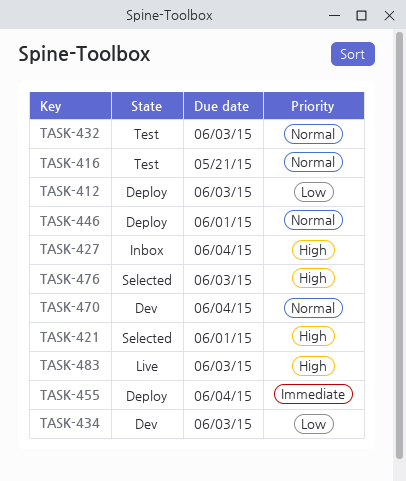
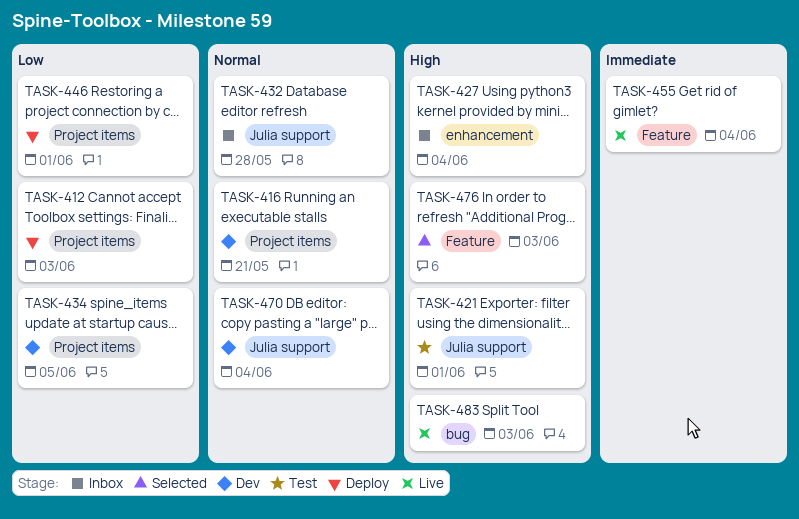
TASK-416, status: Test -> Dev
TASK-421, status: Selected -> Test
TASK-432, status: Test -> Inbox
TASK-432, due: Jun 3 -> May 28
TASK-434, due: Jun 3 -> Jun 5
TASK-446, priority: Normal -> Low
TASK-455, status: Deploy -> Live

